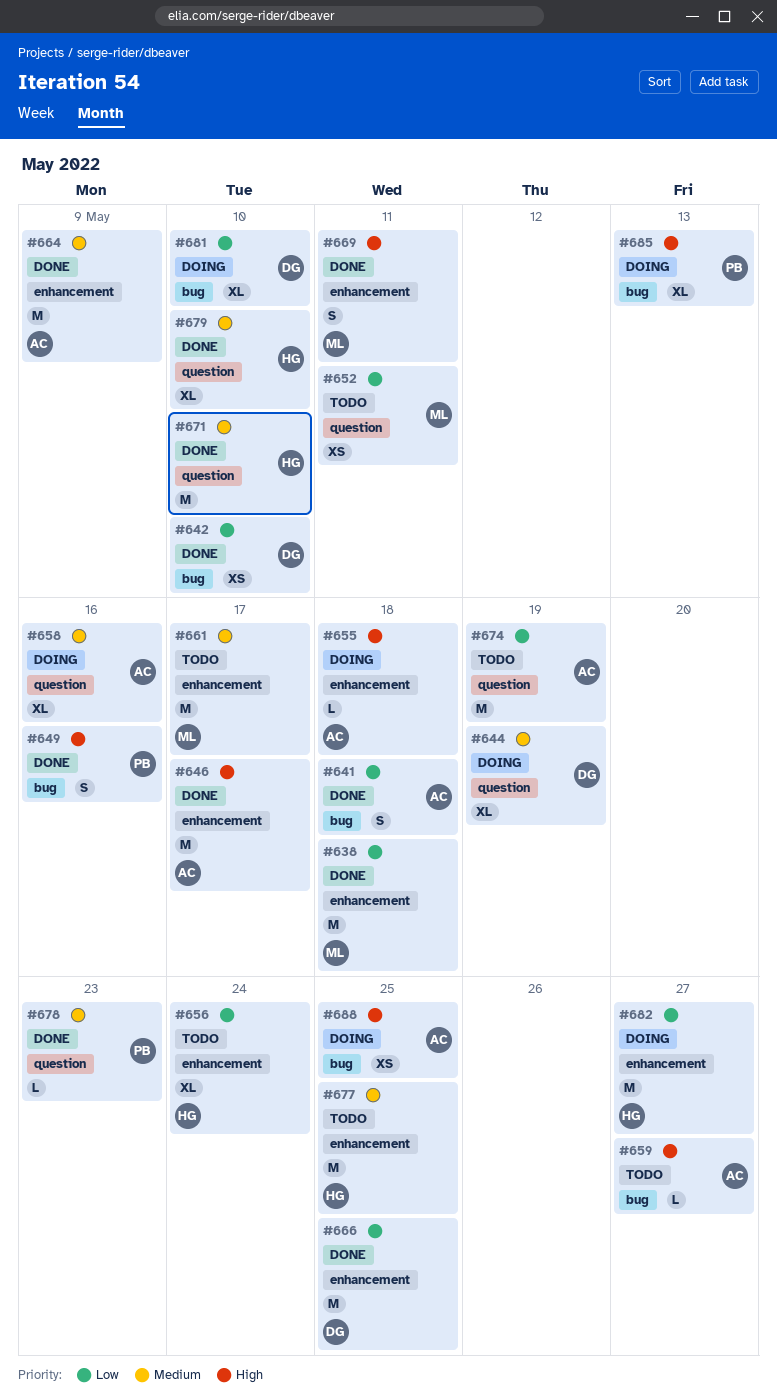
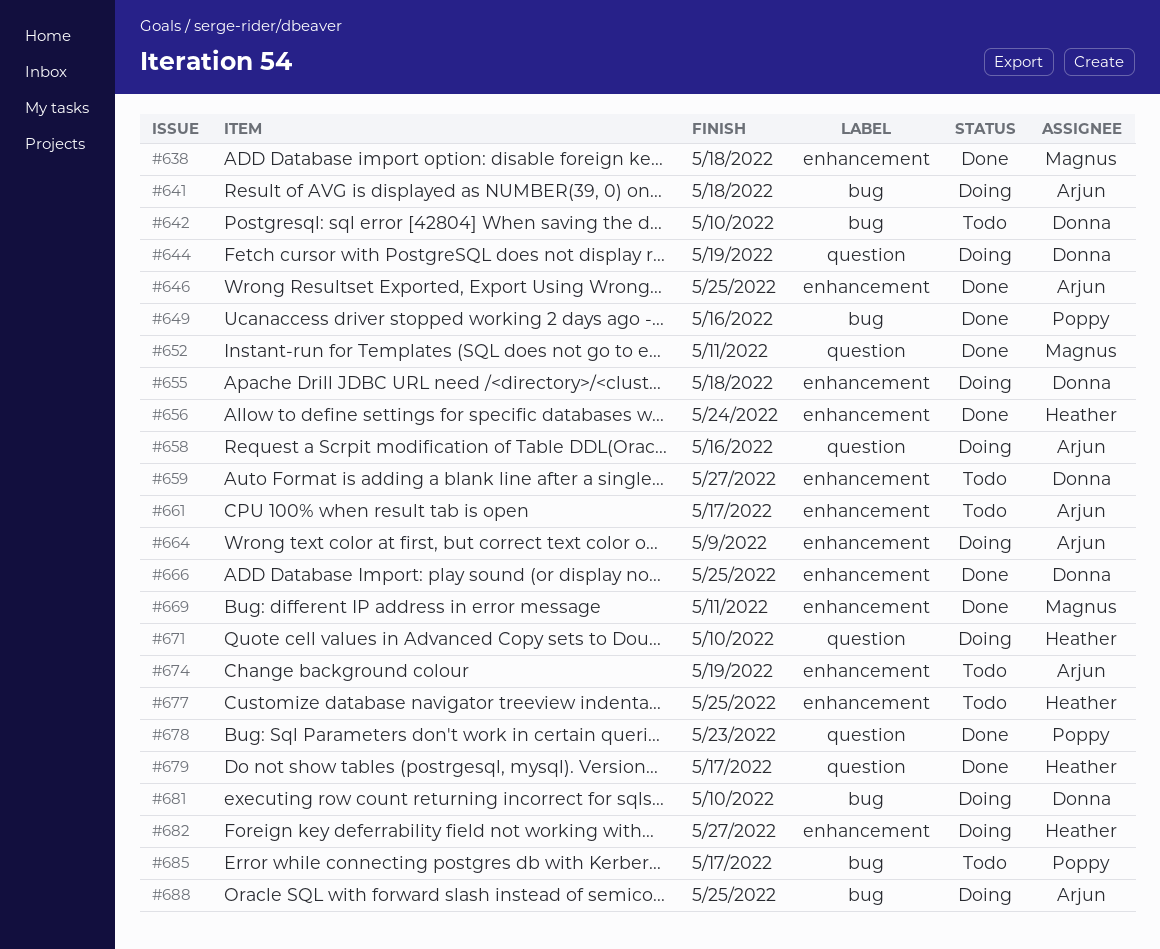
#641, status: Done -> Doing
#642, status: Done -> Todo
#646, due: May 17 -> May 25
#652, status: Todo -> Done
#655, owner: Arjun -> Donna
#656, status: Todo -> Done
#659, owner: Arjun -> Donna
#659, label: bug -> enhancement
#661, owner: Magnus -> Arjun
#664, status: Done -> Doing
#671, status: Done -> Doing
#674, label: question -> enhancement
#679, due: May 10 -> May 17
#685, status: Doing -> Todo
#685, due: May 13 -> May 17

